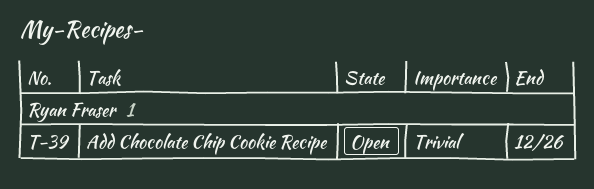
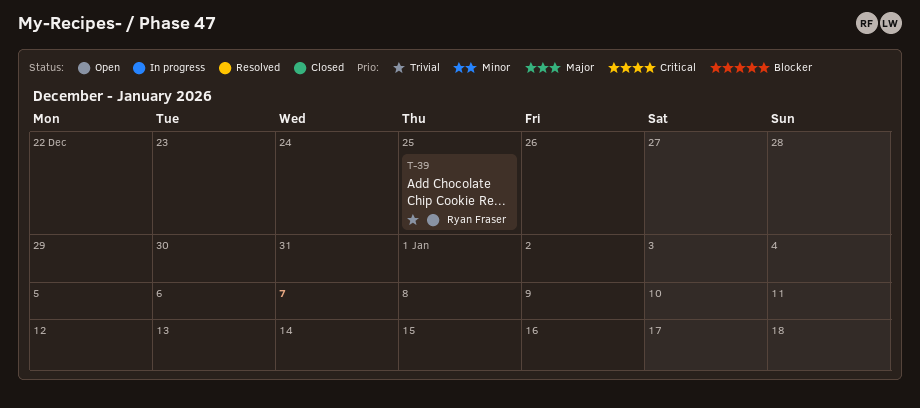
T-39, due: Dec 26 -> Dec 25

